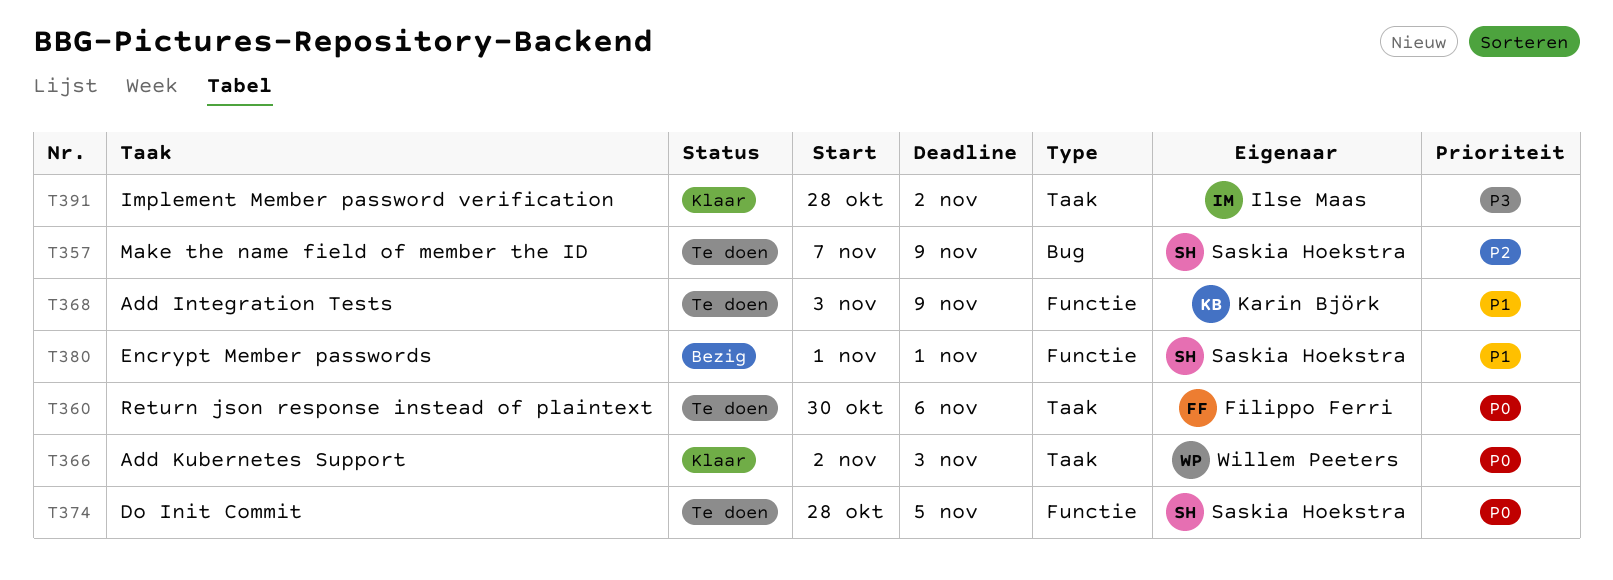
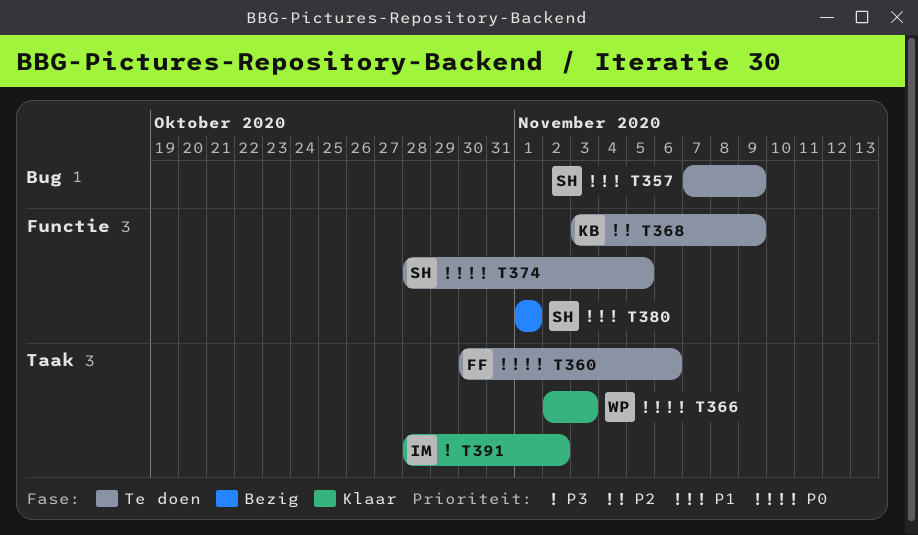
T357, priority: P2 -> P1
T368, priority: P1 -> P2

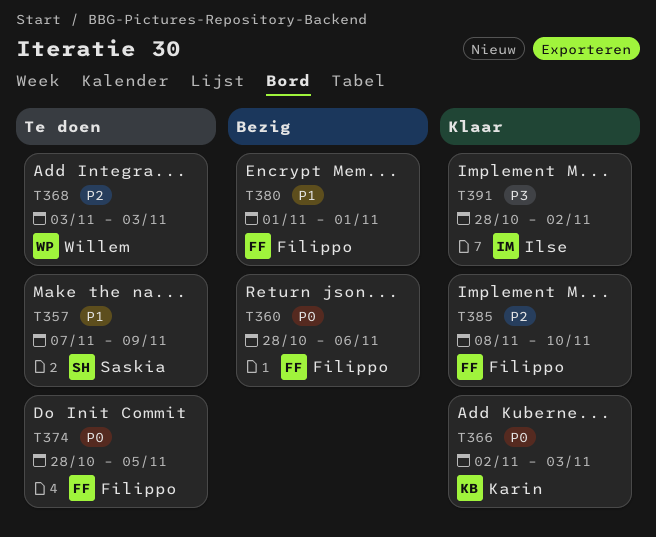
T360, status: Te doen -> Bezig
T360, start: Oct 30 -> Oct 28
T366, owner: Willem -> Karin
T368, owner: Karin -> Willem
T368, due: Nov 9 -> Nov 3
T374, owner: Saskia -> Filippo
T380, owner: Saskia -> Filippo
T385: none -> present

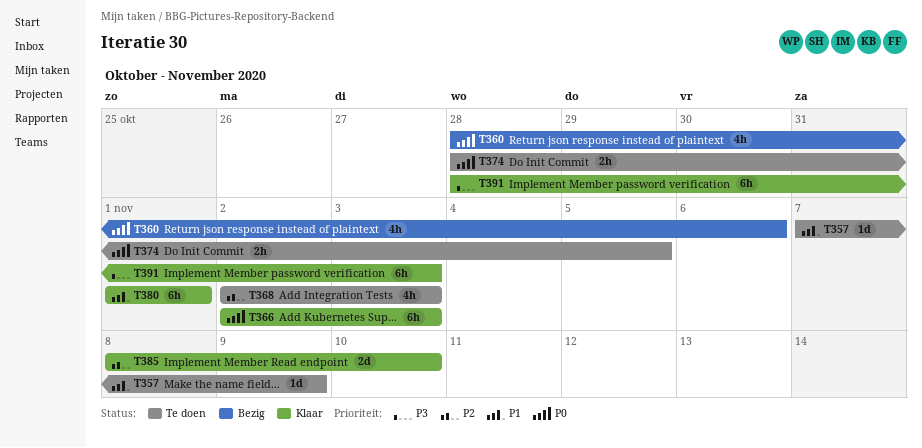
T368, start: Nov 3 -> Nov 2
T380, status: Bezig -> Klaar
T391, due: Nov 2 -> Nov 3

